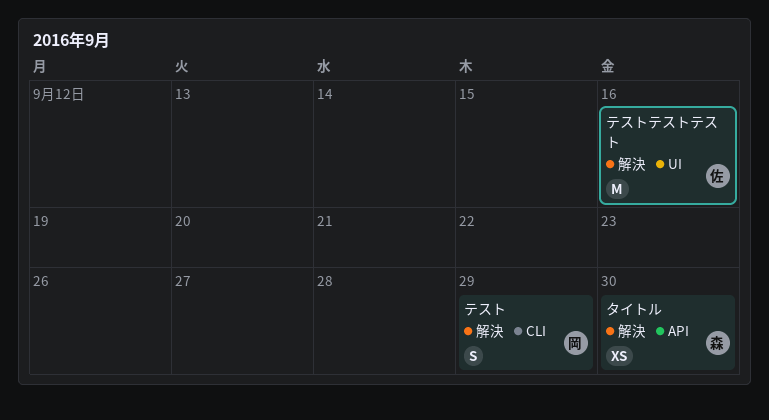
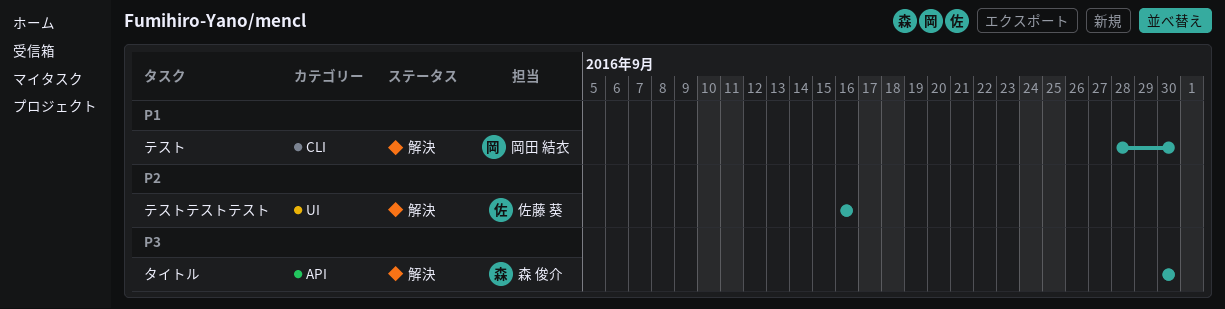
テスト, due: Sep 29 -> Sep 30

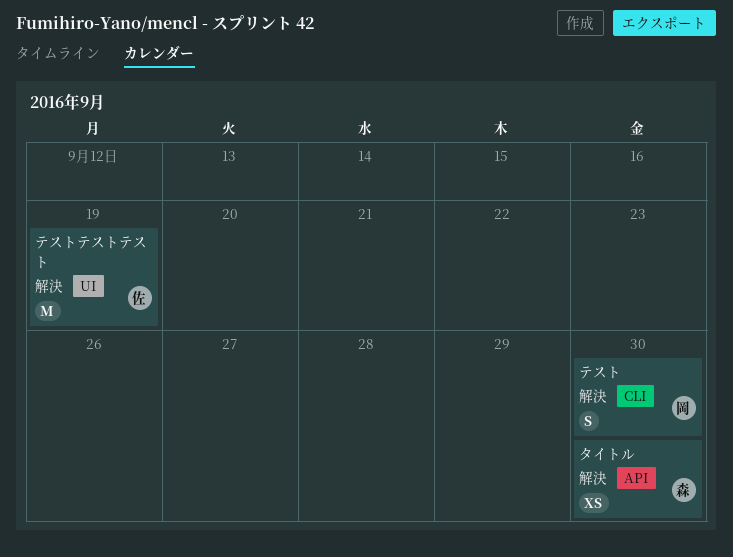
テストテストテスト, due: Sep 16 -> Sep 19

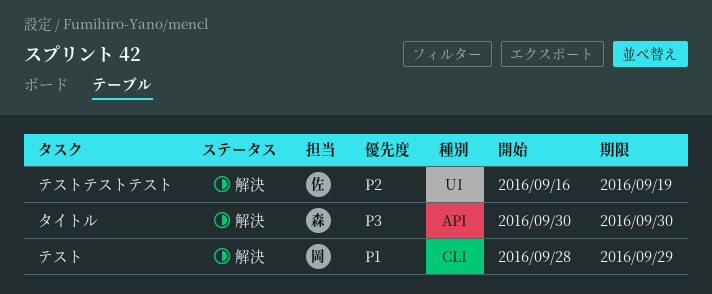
テスト, due: Sep 30 -> Sep 29

